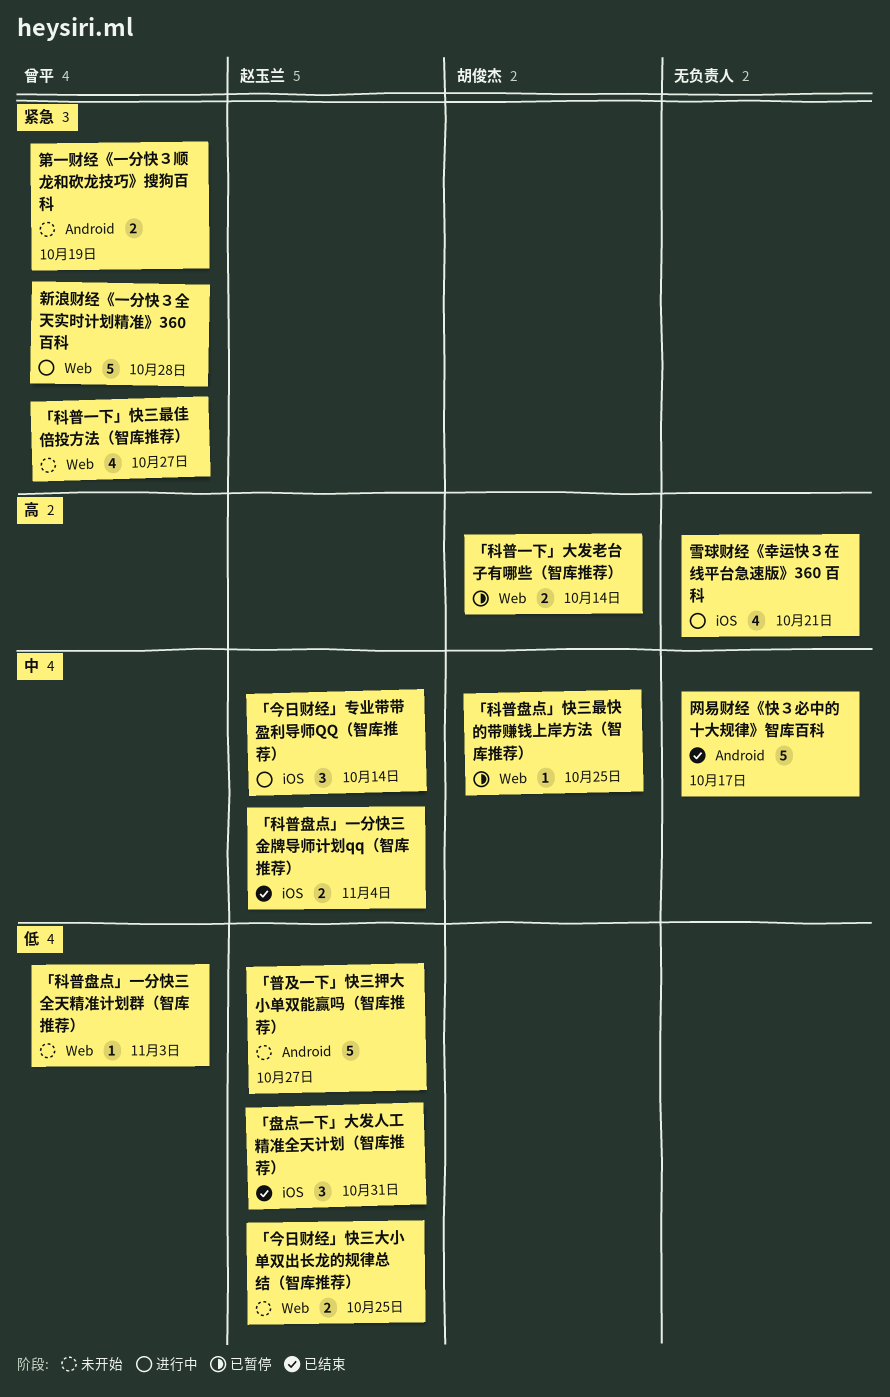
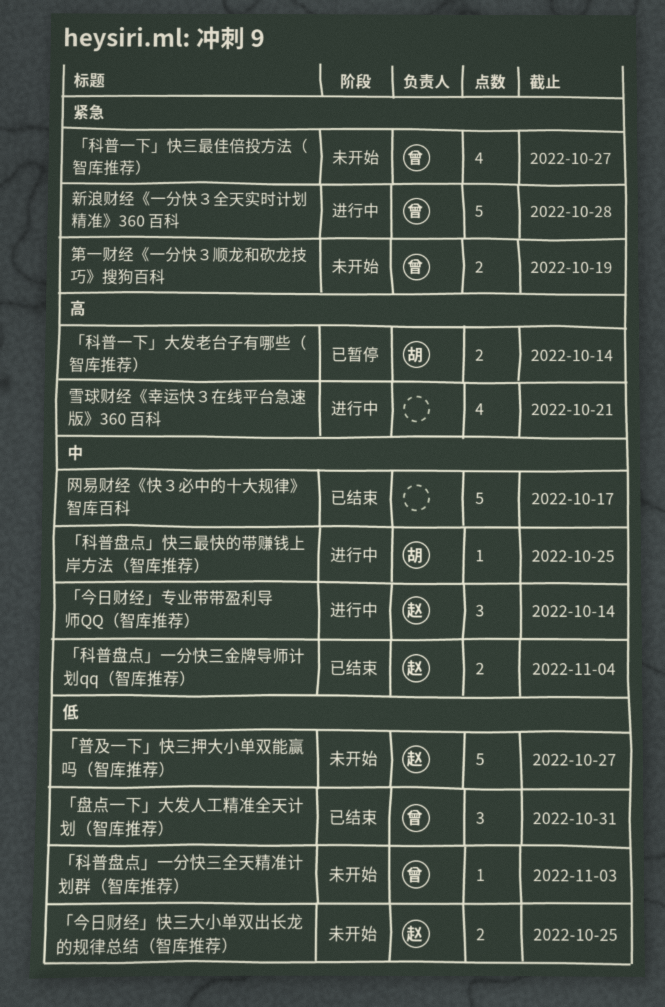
「盘点一下」大发人工精准全天计划（智库推荐）, owner: 赵玉兰 -> 曾平
「科普盘点」快三最快的带赚钱上岸方法（智库推荐）, status: 已暂停 -> 进行中

